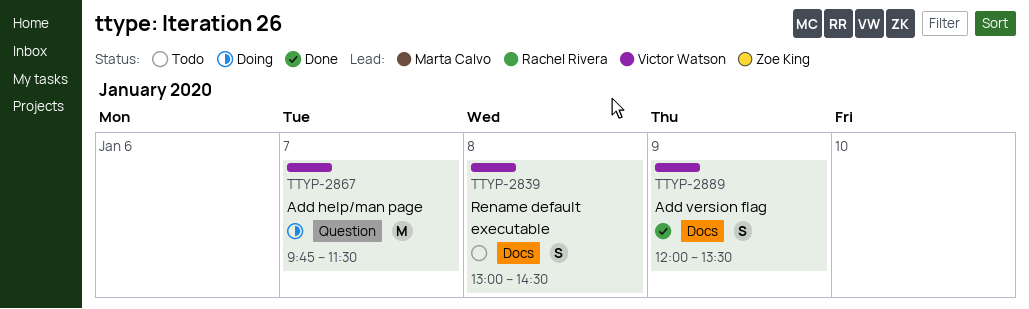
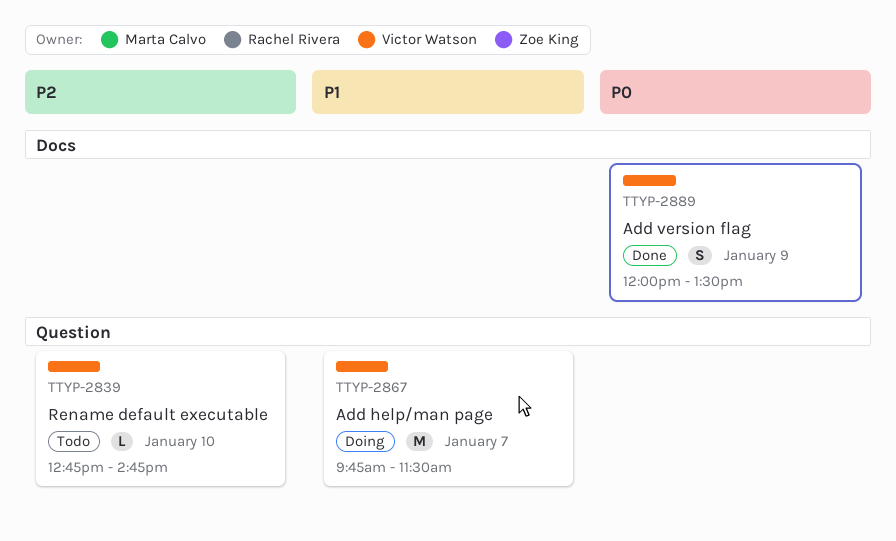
TTYP-2839, label: Docs -> Question
TTYP-2839, estimate: S -> L
TTYP-2839, day: Jan 8 -> Jan 10
TTYP-2839, begins: 13:00 -> 12:45
TTYP-2839, ends: 14:30 -> 14:45

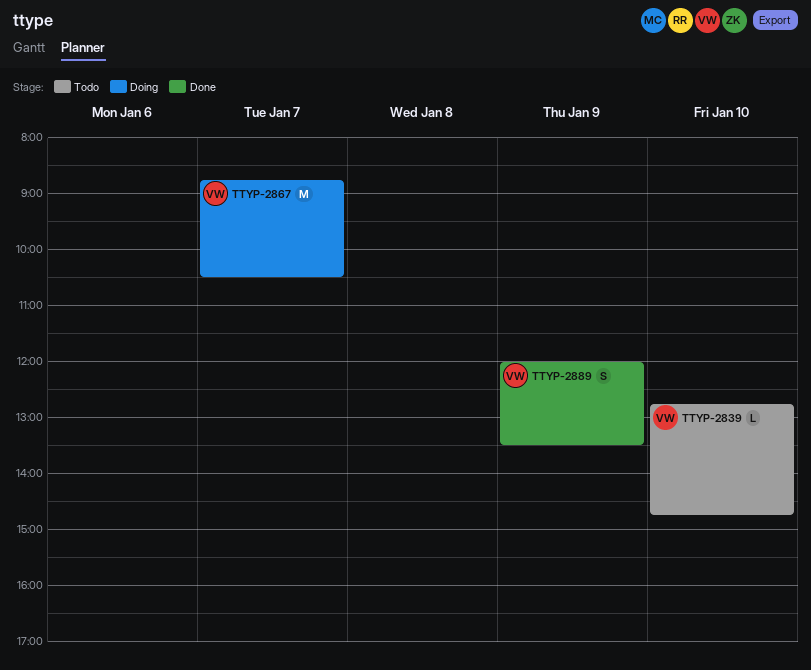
TTYP-2867, begins: 09:45 -> 08:45
TTYP-2867, ends: 11:30 -> 10:30

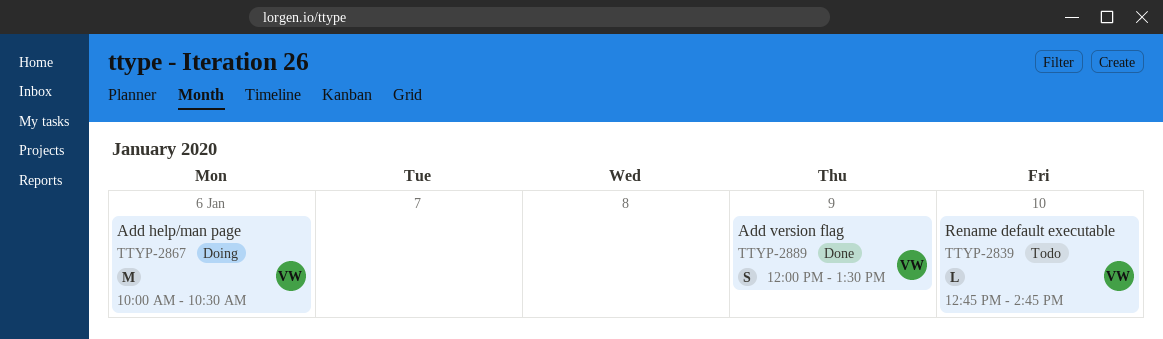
TTYP-2867, day: Jan 7 -> Jan 6
TTYP-2867, begins: 08:45 -> 10:00

